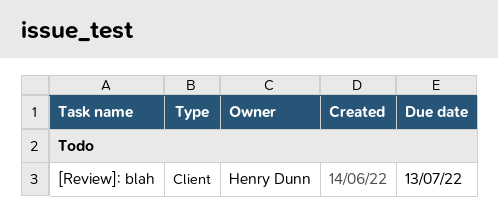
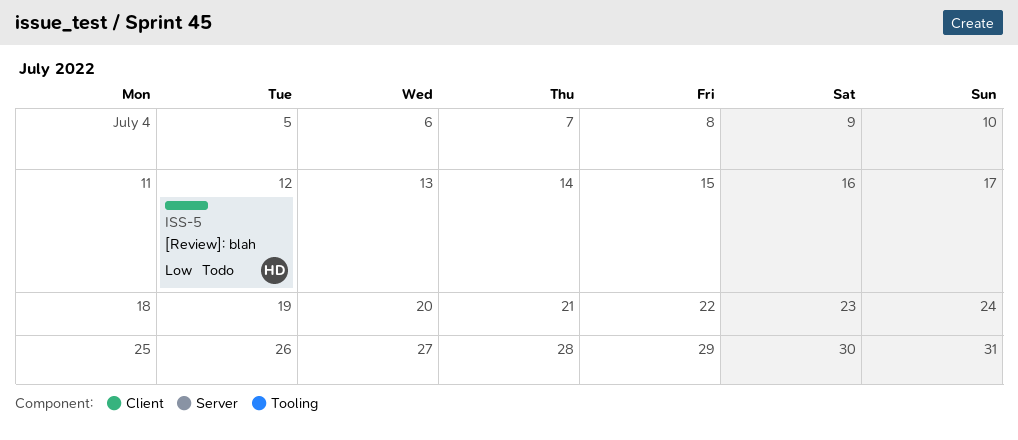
[Review]: blah, due: Jul 13 -> Jul 12

